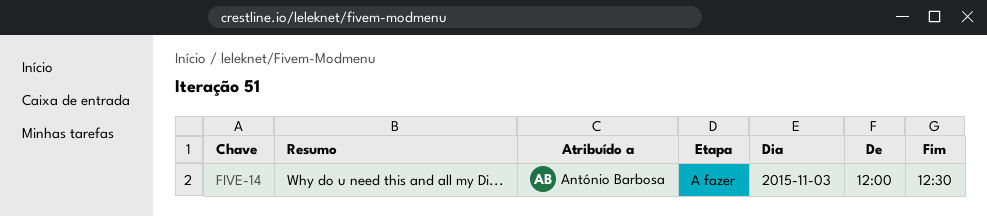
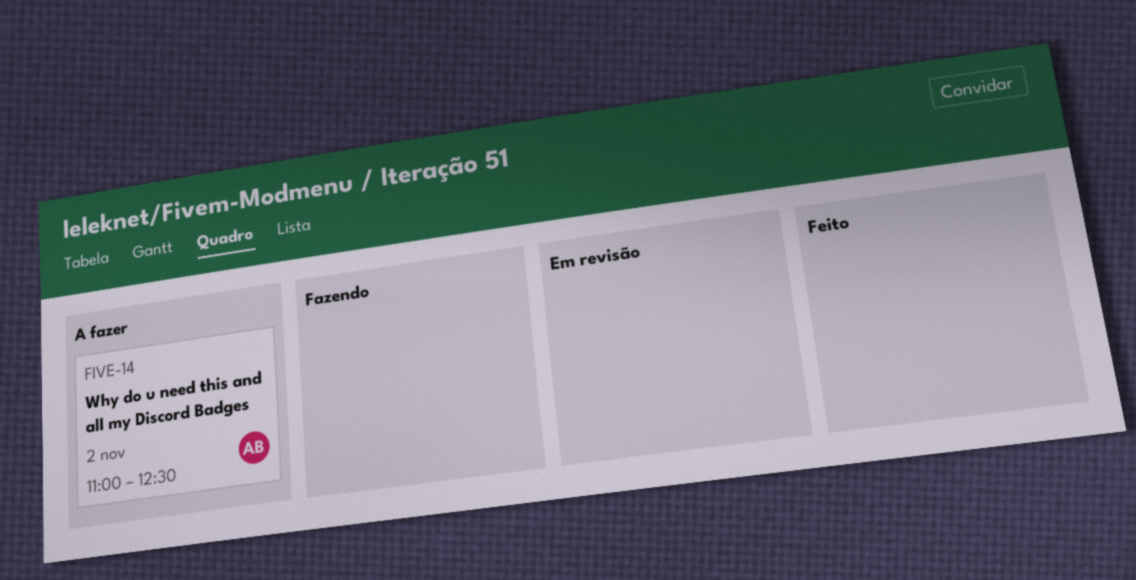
FIVE-14, day: Nov 3 -> Nov 2
FIVE-14, begins: 12:00 -> 11:00

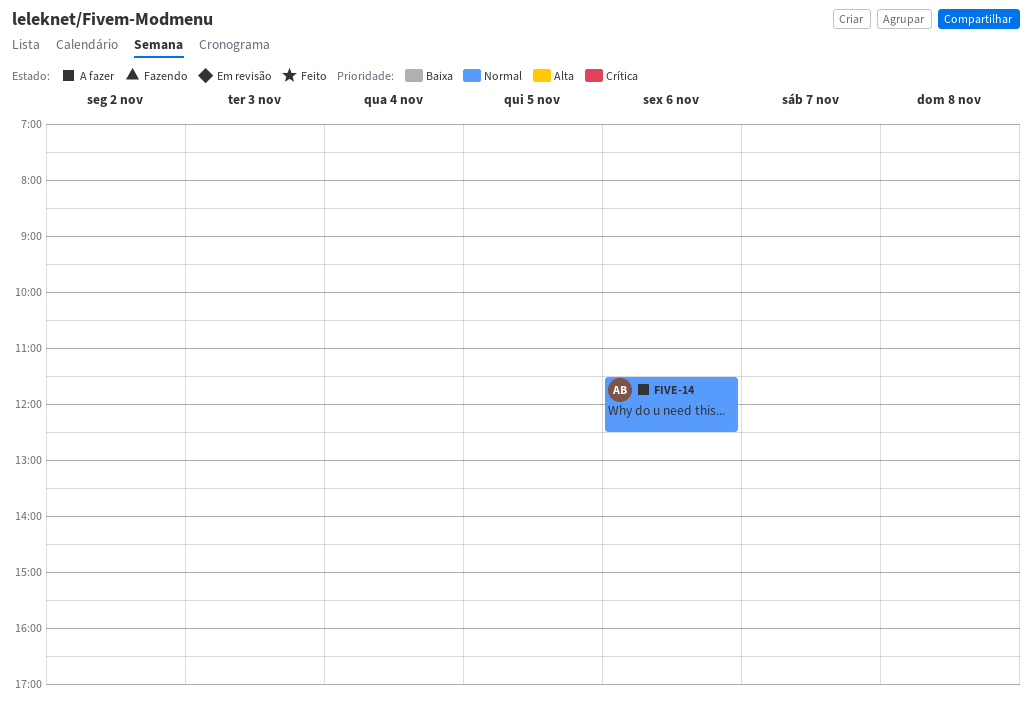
FIVE-14, day: Nov 2 -> Nov 6
FIVE-14, begins: 11:00 -> 11:30

